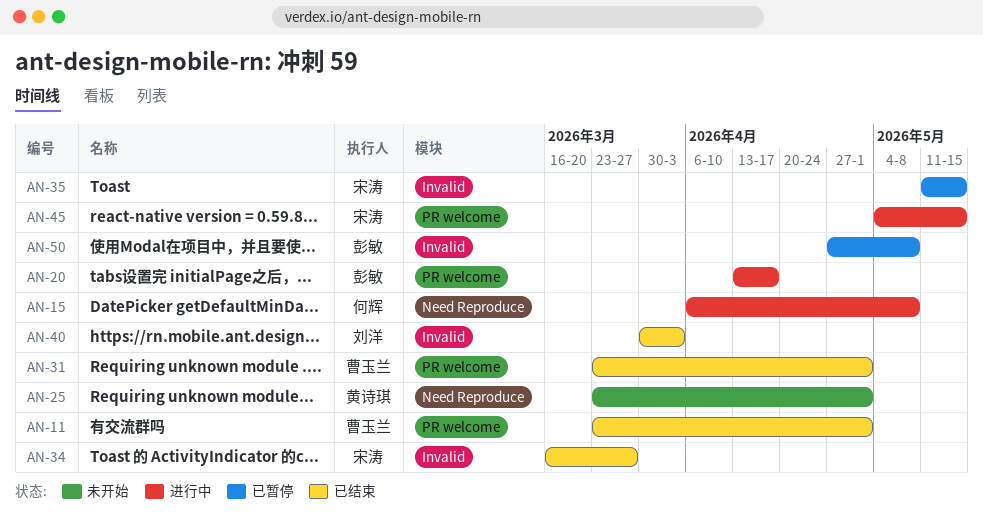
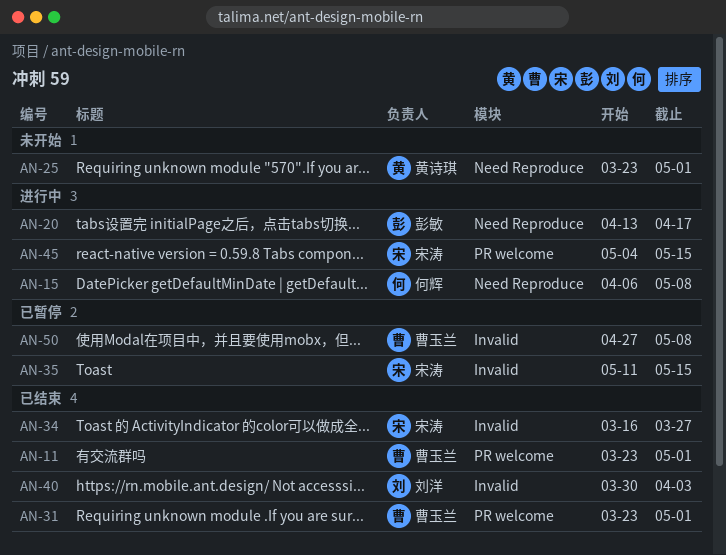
AN-20, label: PR welcome -> Need Reproduce
AN-50, owner: 彭敏 -> 曹玉兰

